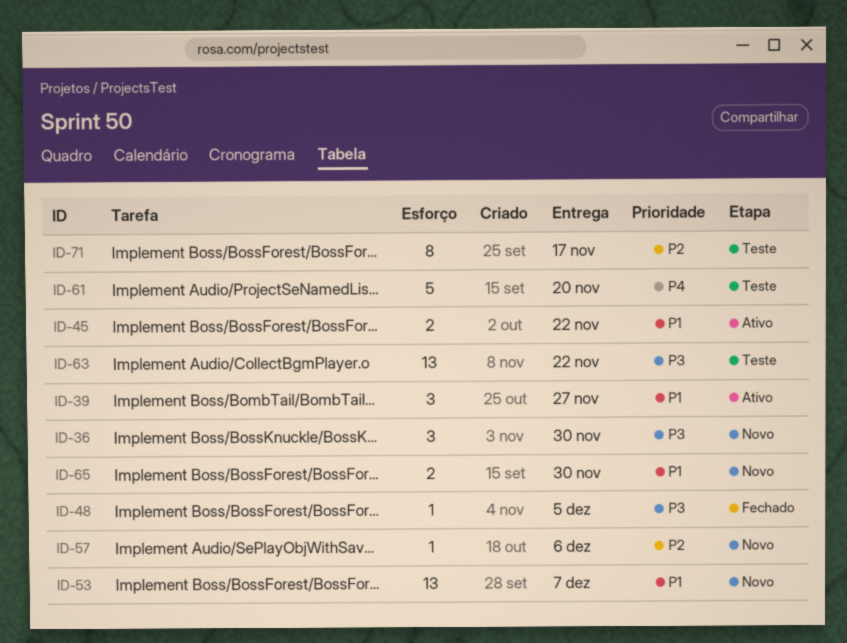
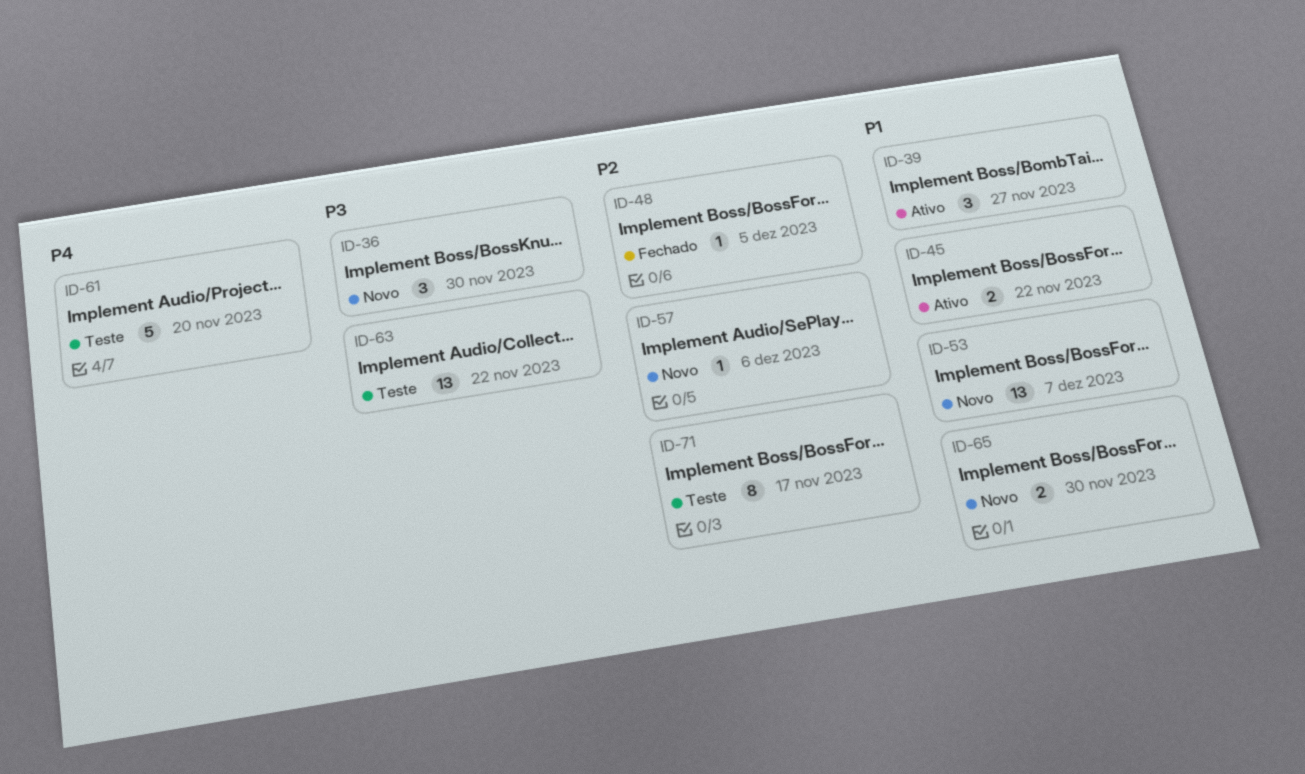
ID-48, priority: P3 -> P2

